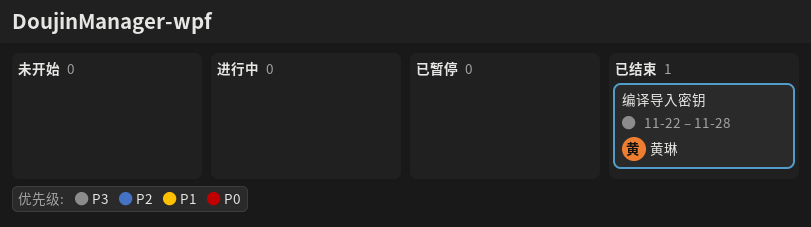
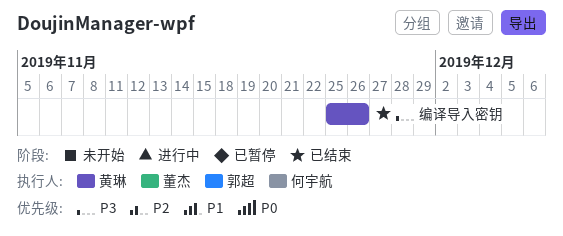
编译导入密钥, start: Nov 22 -> Nov 25
编译导入密钥, due: Nov 28 -> Nov 26

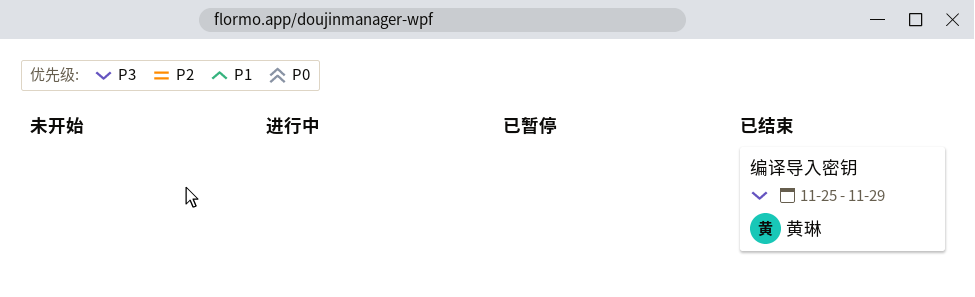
编译导入密钥, due: Nov 26 -> Nov 29

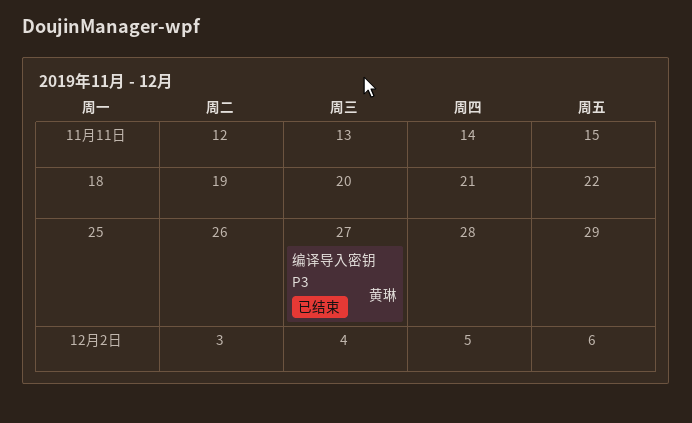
编译导入密钥, due: Nov 29 -> Nov 27

